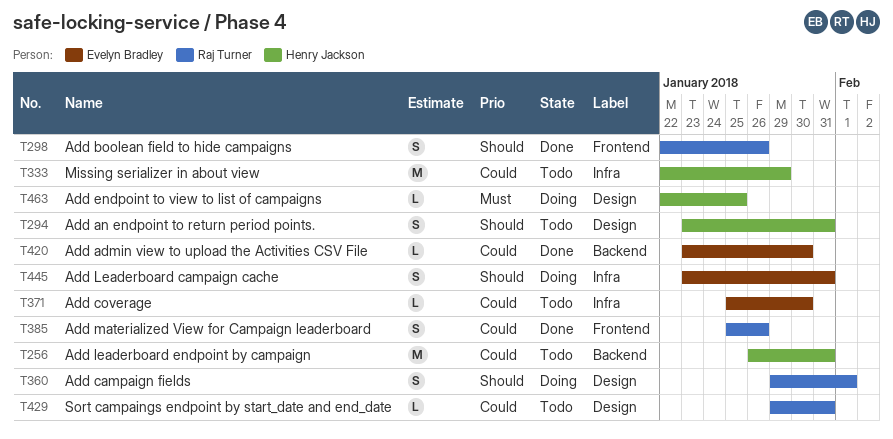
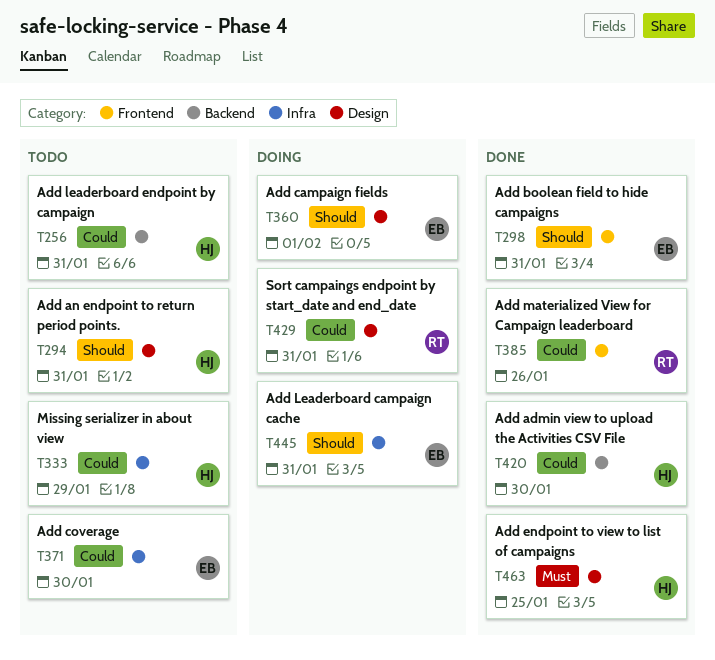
T298, owner: Raj Turner -> Evelyn Bradley
T298, due: Jan 26 -> Jan 31
T360, owner: Raj Turner -> Evelyn Bradley
T420, owner: Evelyn Bradley -> Henry Jackson
T429, status: Todo -> Doing
T463, status: Doing -> Done

